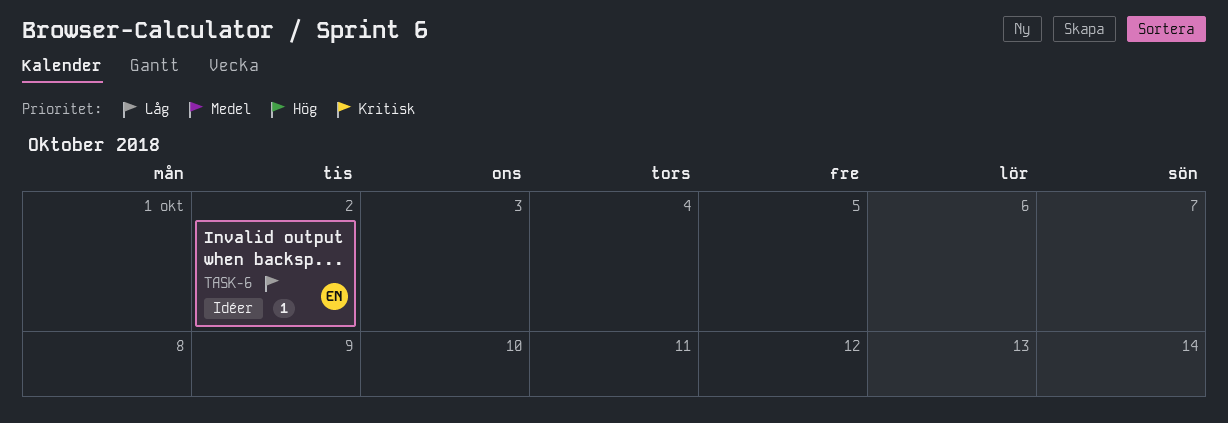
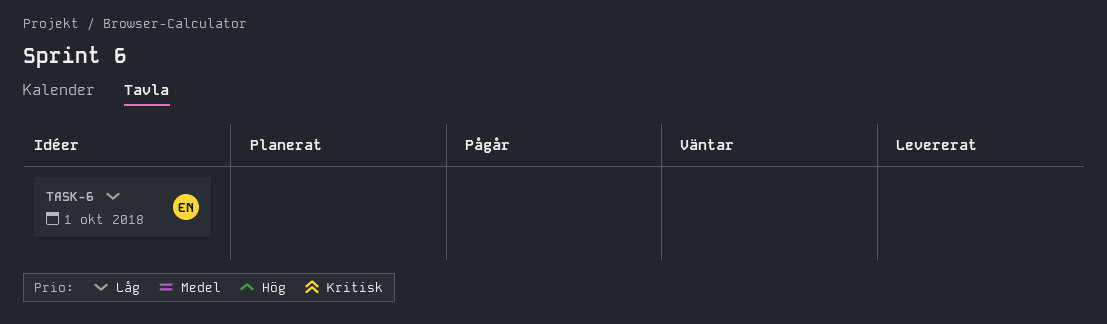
TASK-6, due: Oct 2 -> Oct 1

